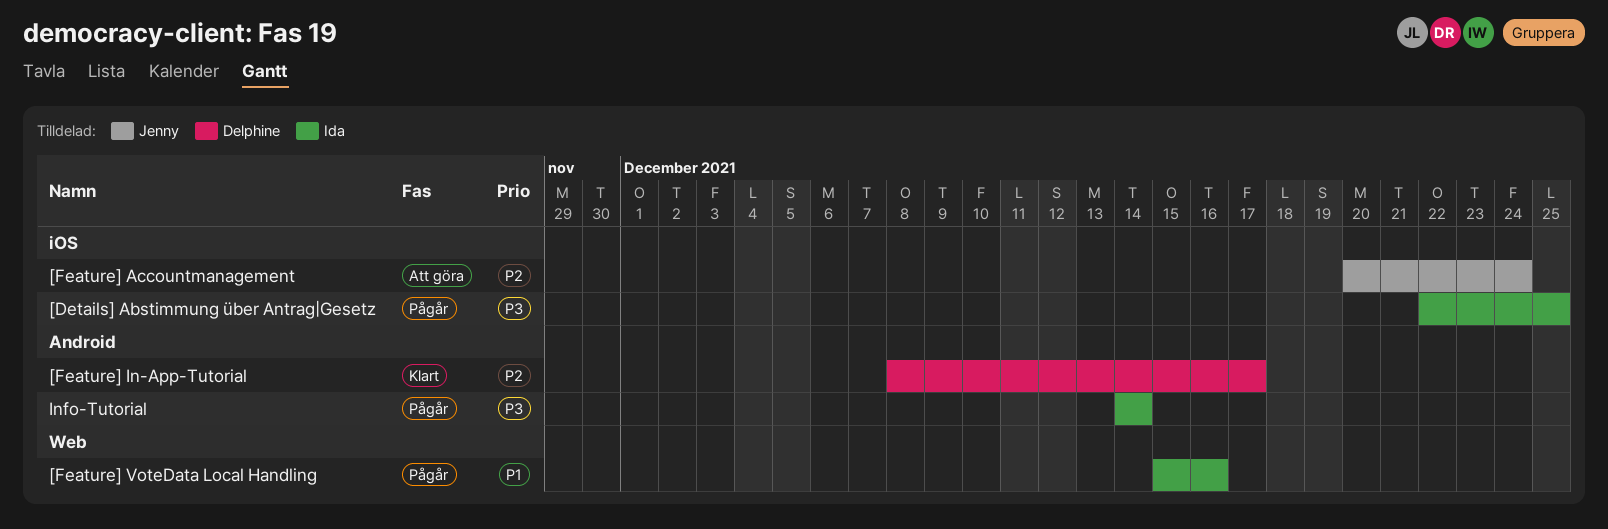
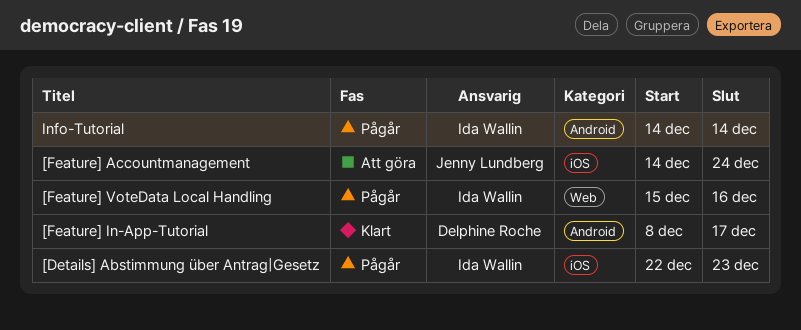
[Details] Abstimmung über Antrag|Gesetz, due: Dec 25 -> Dec 23
[Feature] Accountmanagement, start: Dec 20 -> Dec 14

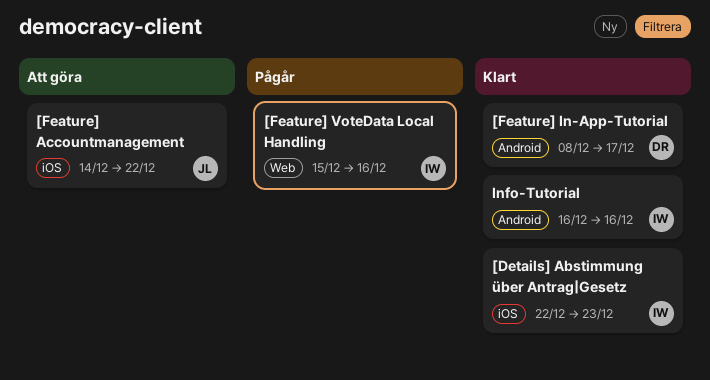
[Details] Abstimmung über Antrag|Gesetz, status: Pågår -> Klart
[Feature] Accountmanagement, due: Dec 24 -> Dec 22
Info-Tutorial, status: Pågår -> Klart
Info-Tutorial, start: Dec 14 -> Dec 16
Info-Tutorial, due: Dec 14 -> Dec 16

